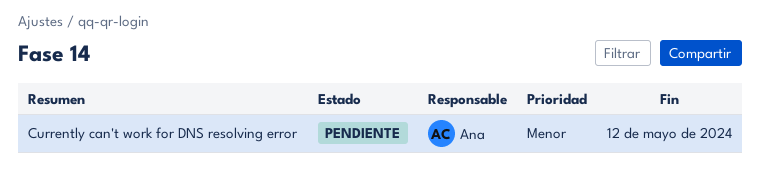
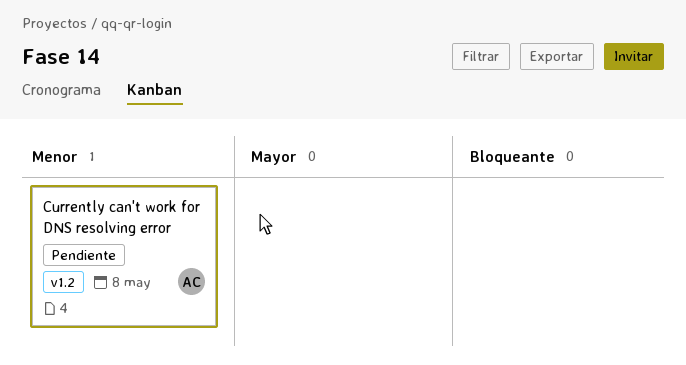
Currently can't work for DNS resolving error, due: May 12 -> May 8

